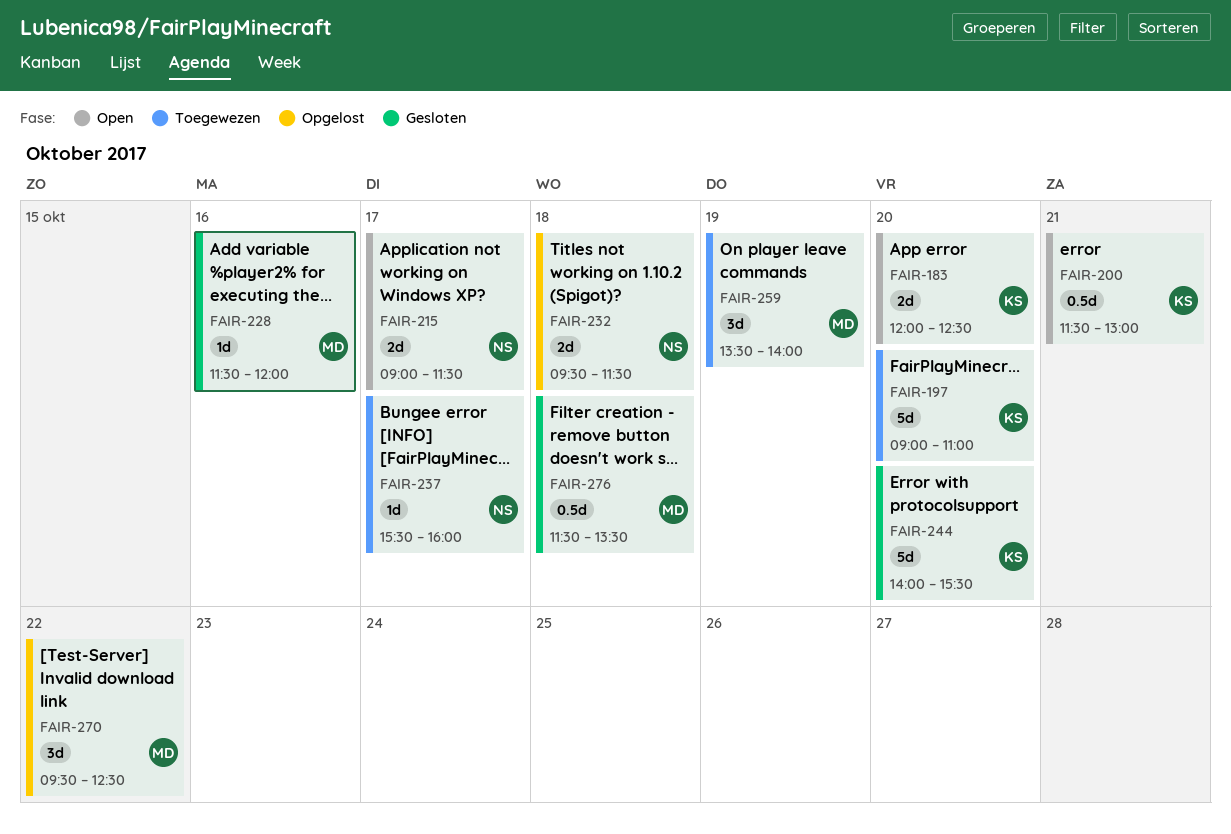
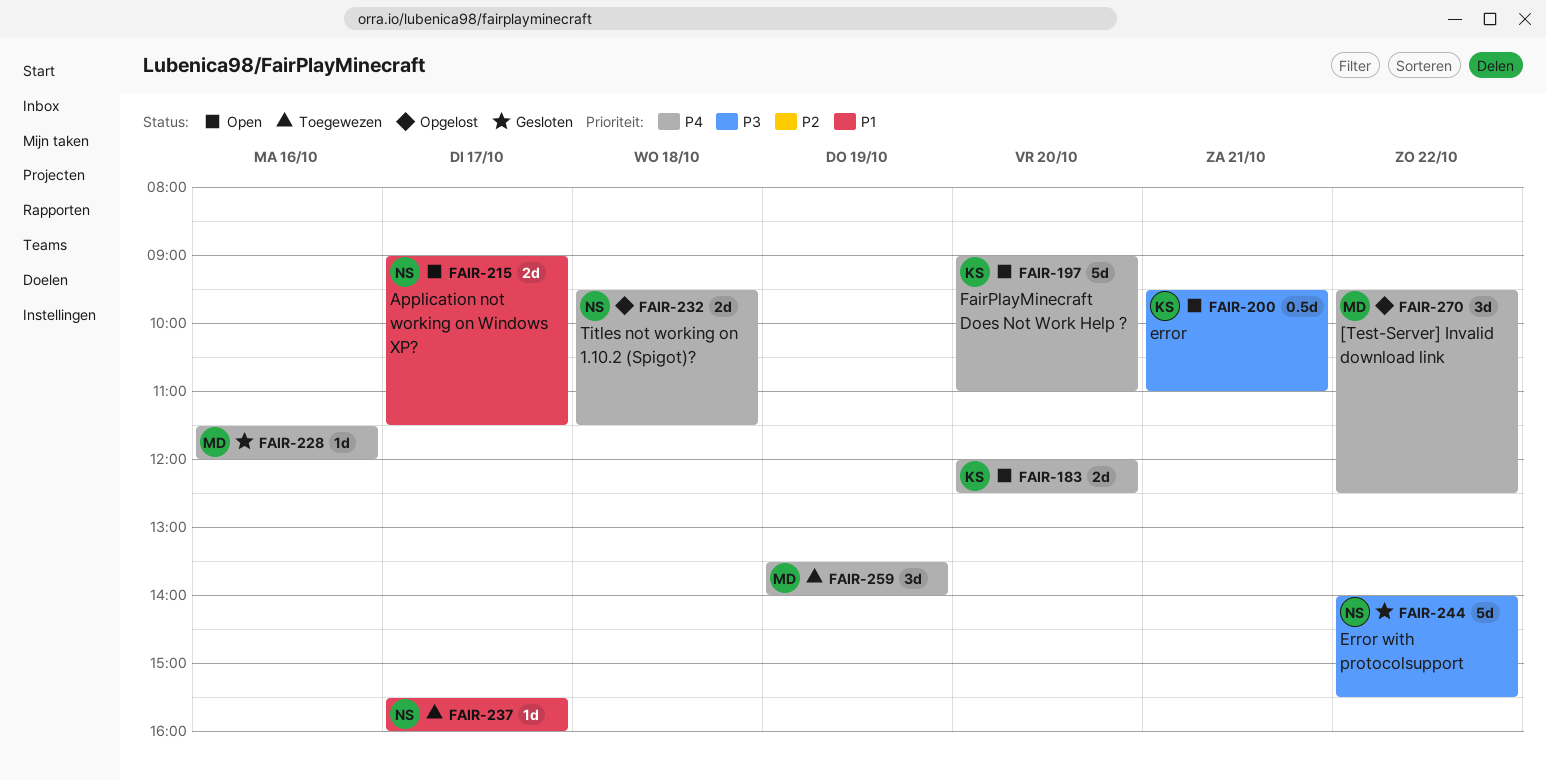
FAIR-197, status: Toegewezen -> Open
FAIR-200, begins: 11:30 -> 09:30
FAIR-200, ends: 13:00 -> 11:00
FAIR-244, owner: KS -> NS
FAIR-244, day: Oct 20 -> Oct 22
FAIR-276: present -> none

